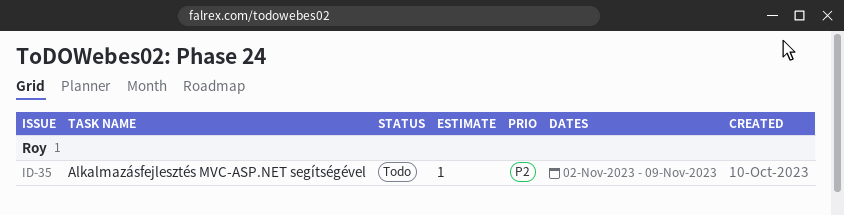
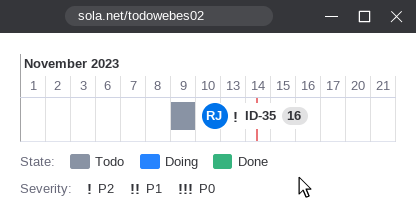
ID-35, estimate: 1 -> 16
ID-35, start: Nov 2 -> Nov 9

